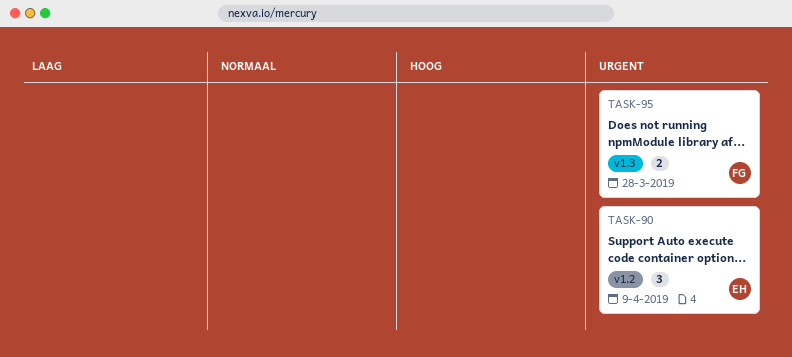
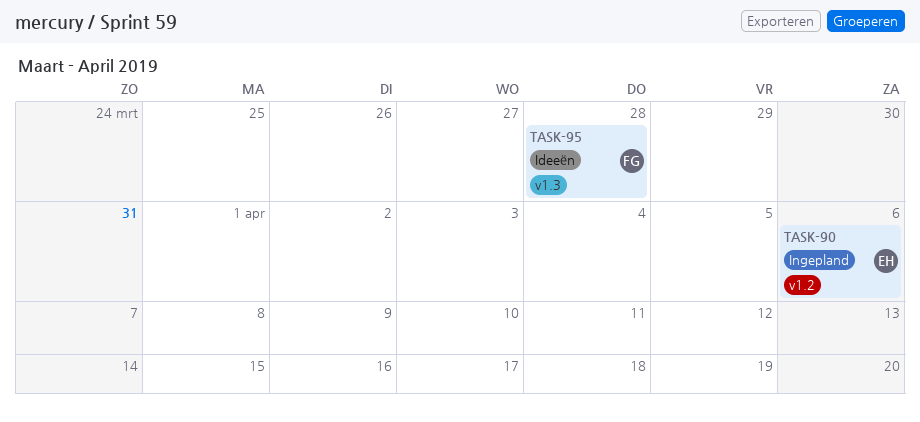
TASK-90, due: Apr 9 -> Apr 6

